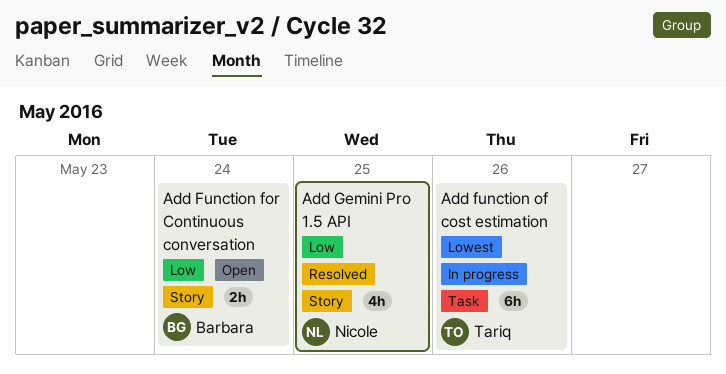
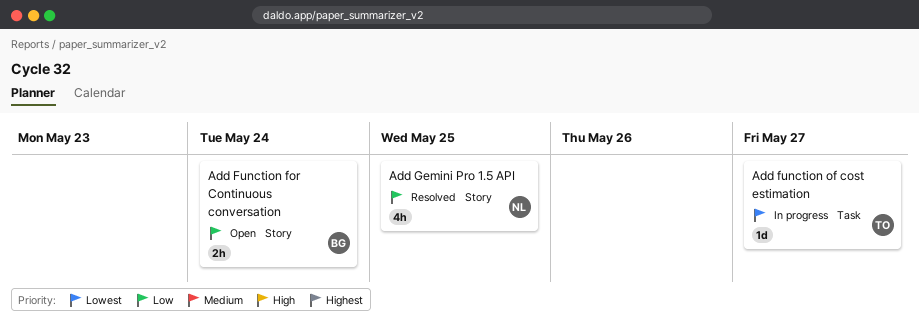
Add function of cost estimation, estimate: 6h -> 1d
Add function of cost estimation, due: May 26 -> May 27

